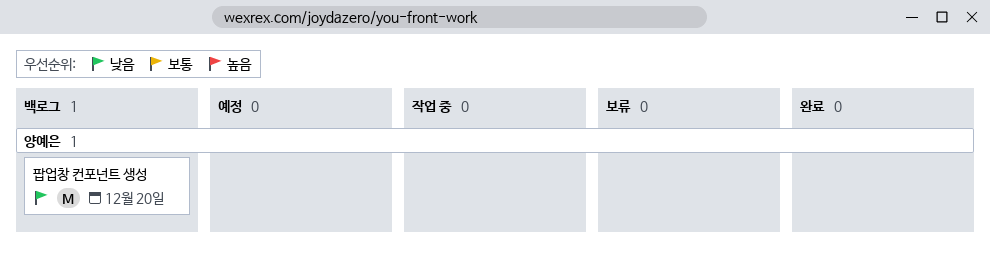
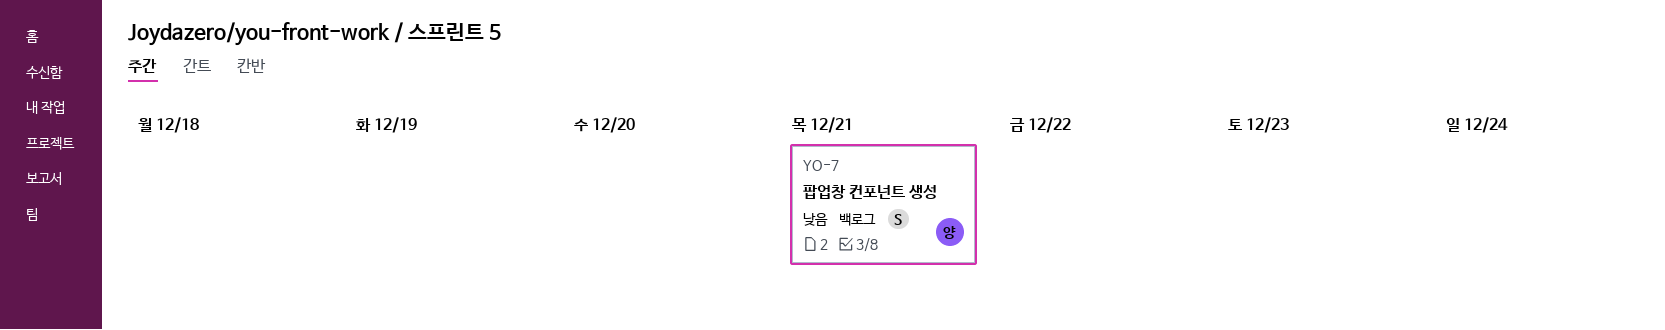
팝업창 컨포넌트 생성, estimate: M -> S
팝업창 컨포넌트 생성, due: Dec 20 -> Dec 21

